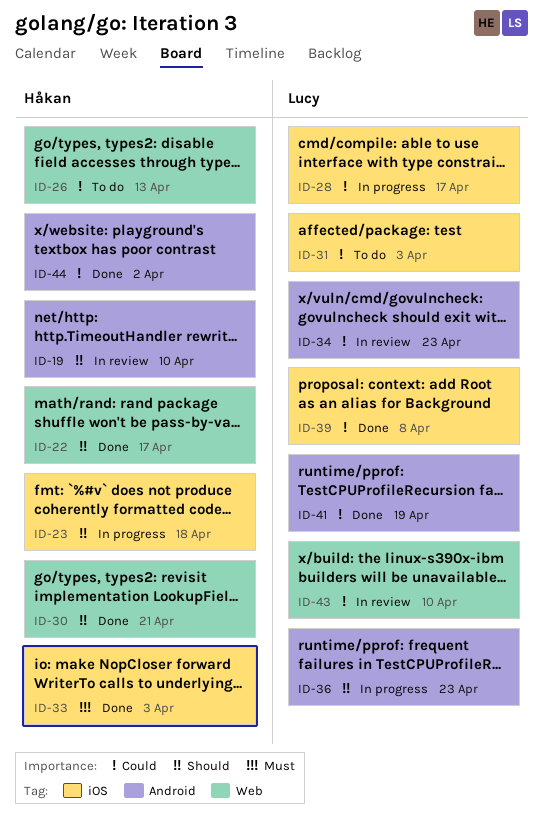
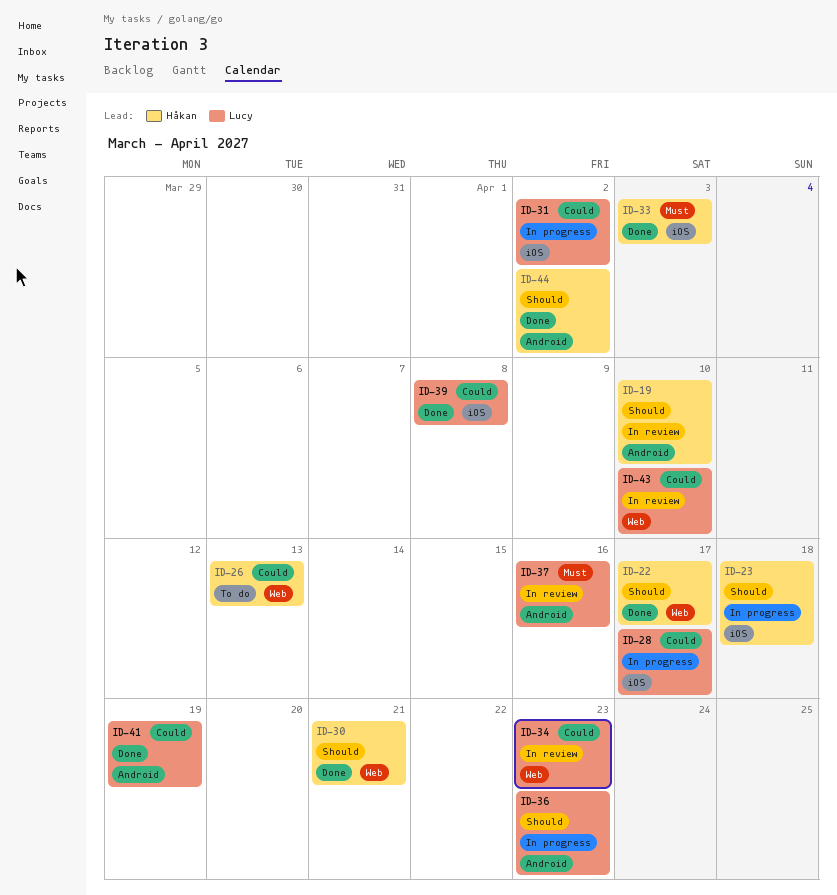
ID-31, status: To do -> In progress
ID-31, due: Apr 3 -> Apr 2
ID-34, label: Android -> Web
ID-37: none -> present
ID-44, priority: Could -> Should

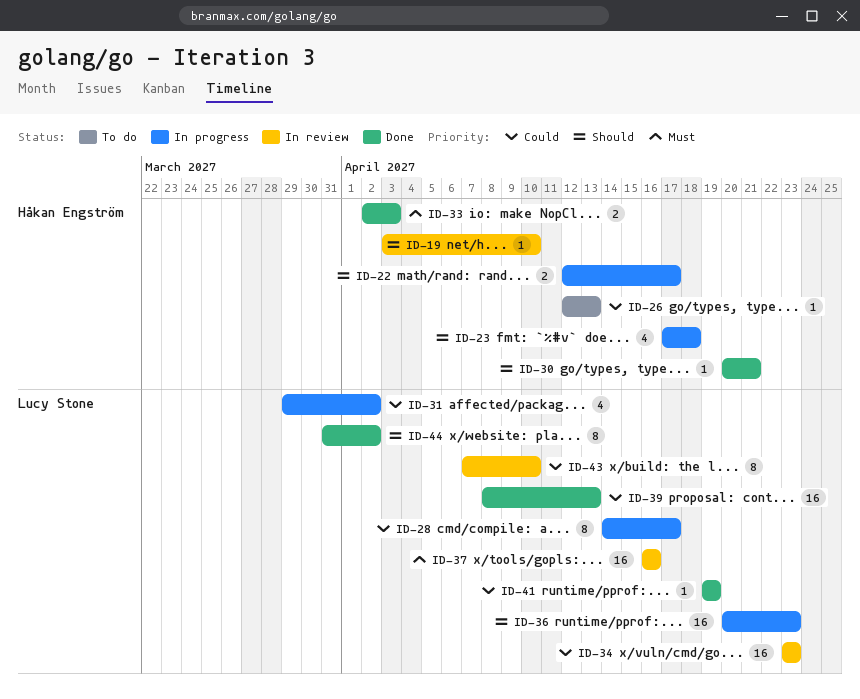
ID-22, status: Done -> In progress
ID-39, due: Apr 8 -> Apr 13
ID-44, owner: Håkan Engström -> Lucy Stone

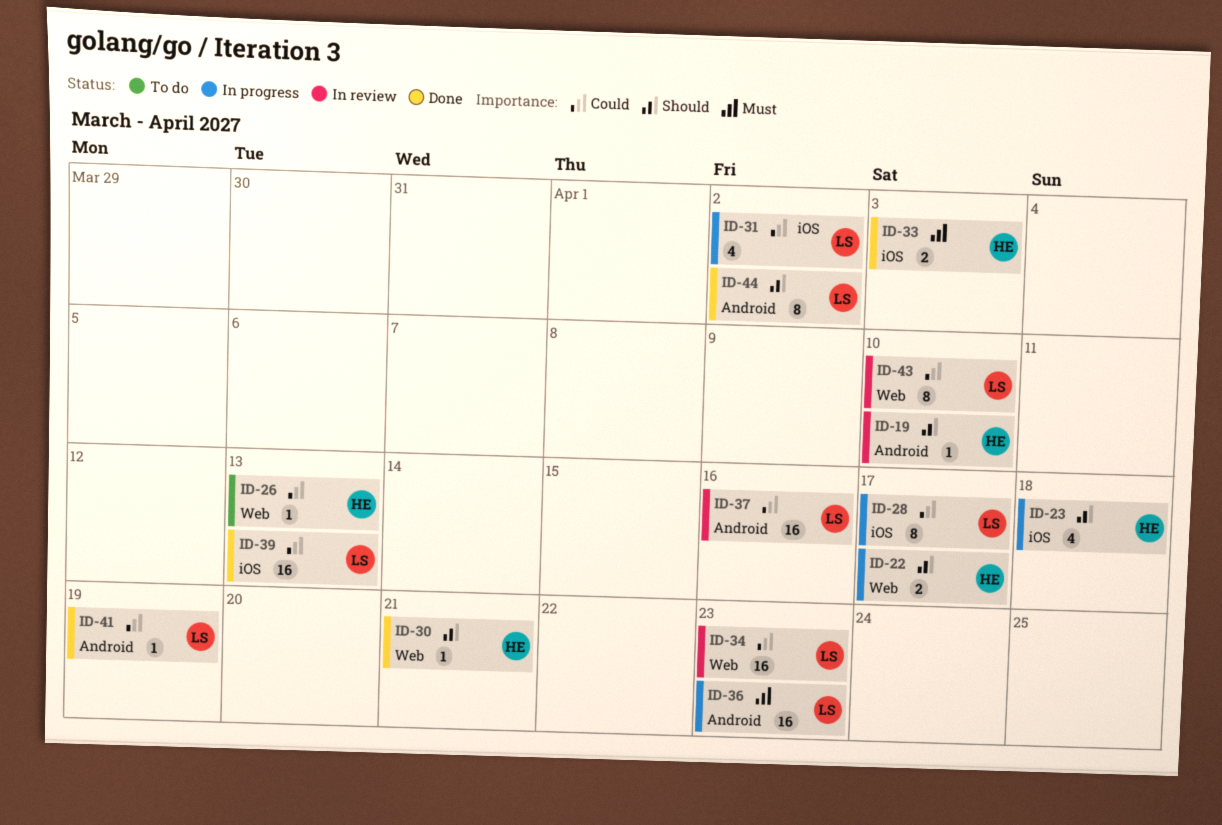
ID-36, priority: Should -> Must
ID-37, priority: Must -> Could

